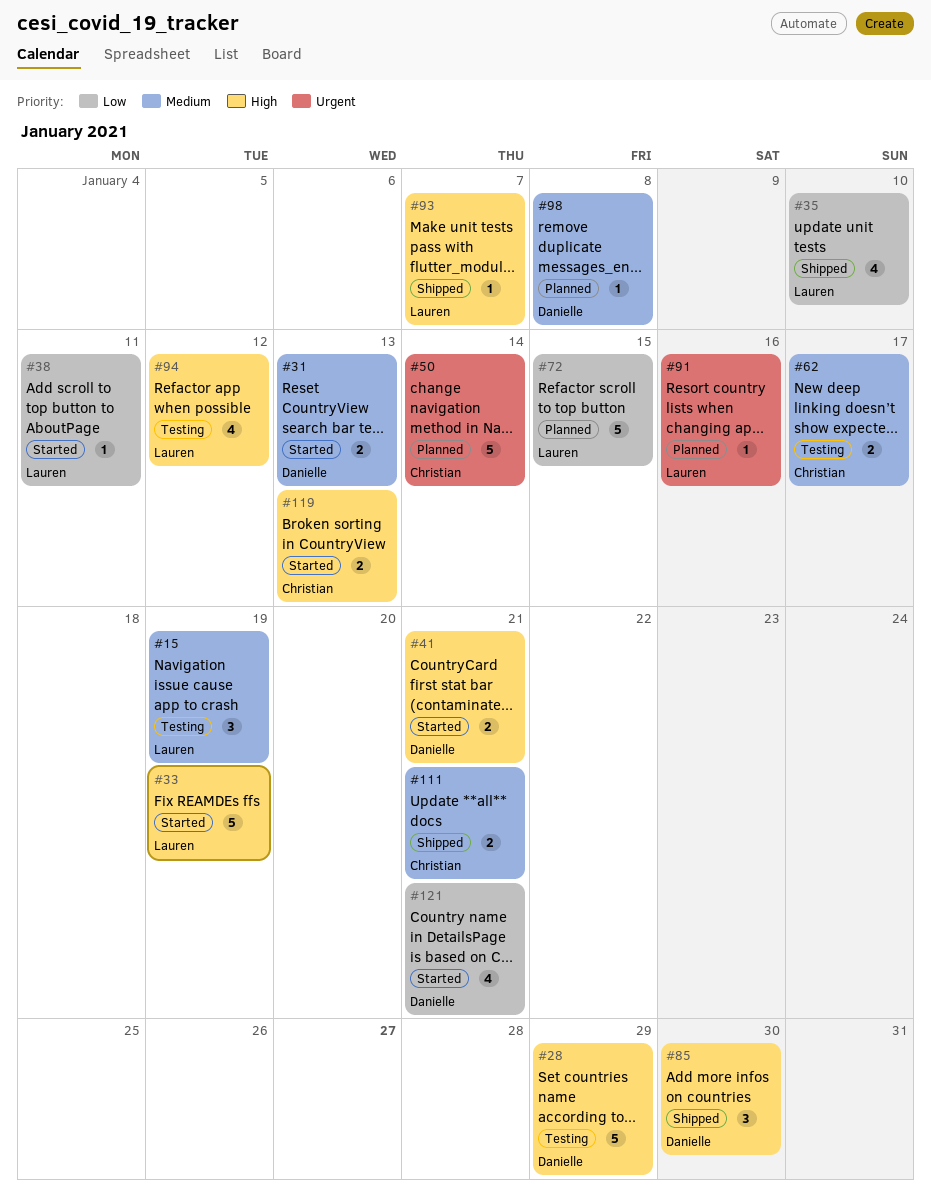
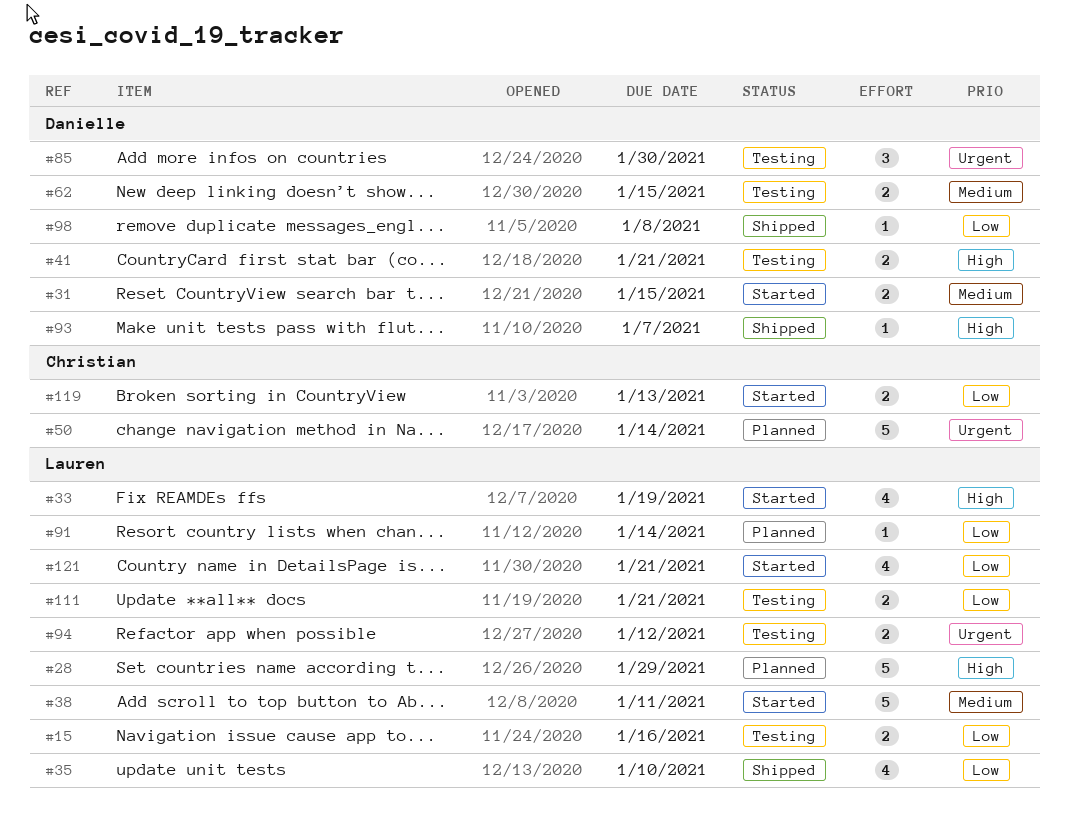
#15, priority: Medium -> Low
#15, estimate: 3 -> 2
#15, due: Jan 19 -> Jan 16
#28, status: Testing -> Planned
#28, owner: Danielle -> Lauren
#31, due: Jan 13 -> Jan 15
#33, estimate: 5 -> 4
#38, priority: Low -> Medium
#38, estimate: 1 -> 5
#41, status: Started -> Testing
#62, owner: Christian -> Danielle
#62, due: Jan 17 -> Jan 15
#72: present -> none
#85, status: Shipped -> Testing
#85, priority: High -> Urgent
#91, priority: Urgent -> Low
#91, due: Jan 16 -> Jan 14
#93, owner: Lauren -> Danielle
#94, priority: High -> Urgent
#94, estimate: 4 -> 2
#98, status: Planned -> Shipped
#98, priority: Medium -> Low
#111, status: Shipped -> Testing
#111, owner: Christian -> Lauren
#111, priority: Medium -> Low
#119, priority: High -> Low
#121, owner: Danielle -> Lauren

